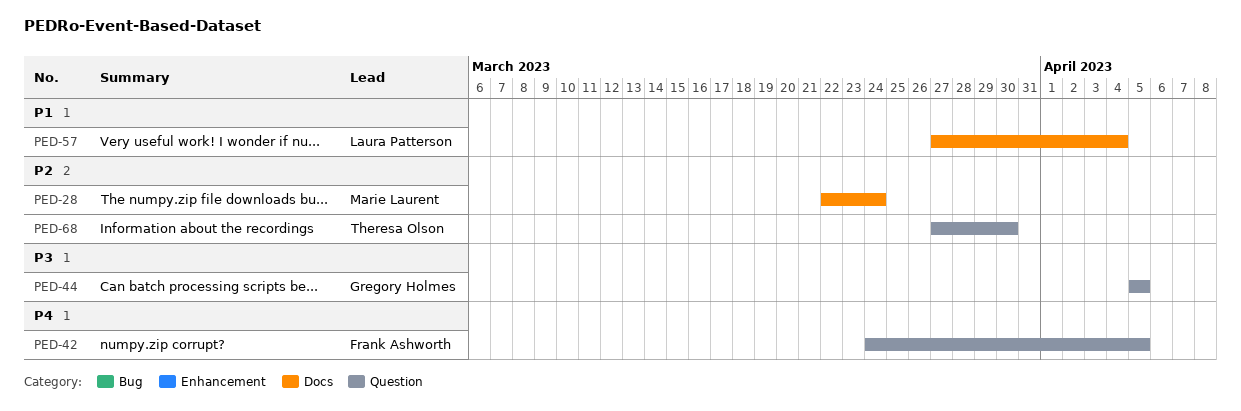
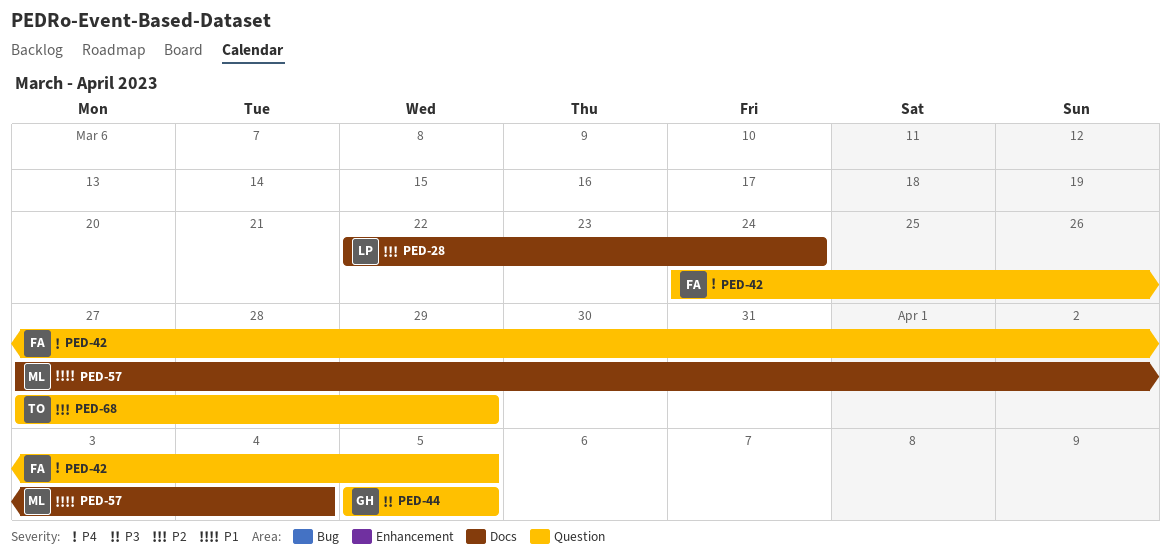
PED-28, owner: Marie Laurent -> Laura Patterson
PED-57, owner: Laura Patterson -> Marie Laurent
PED-68, due: Mar 30 -> Mar 29

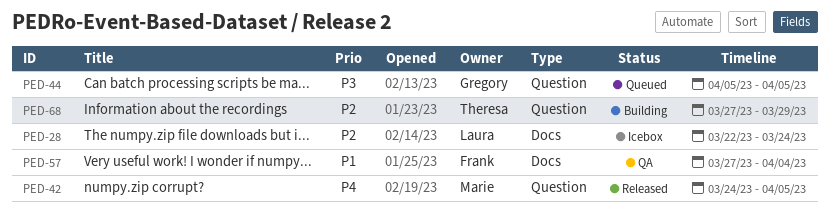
PED-42, owner: Frank -> Marie
PED-57, owner: Marie -> Frank

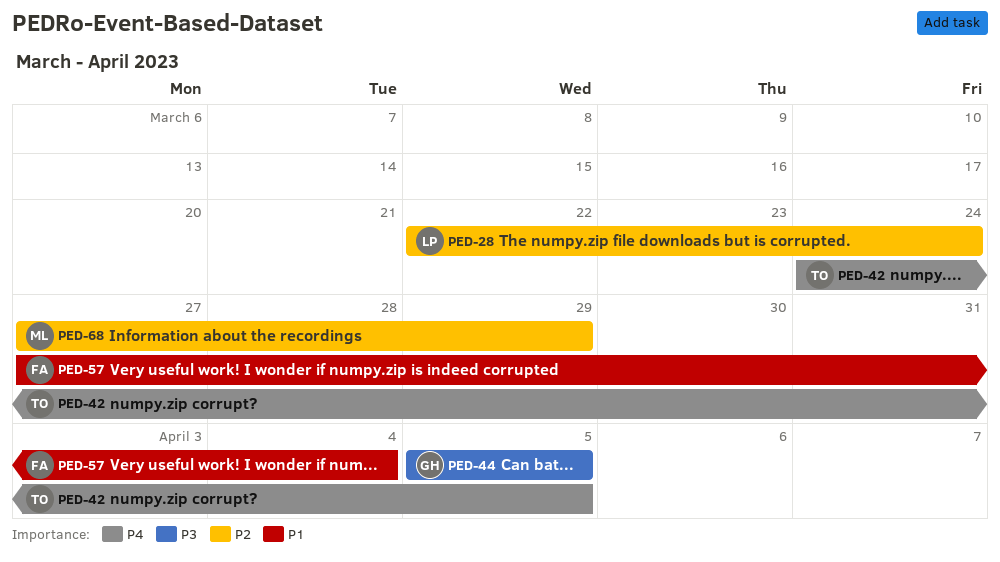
PED-42, owner: Marie -> Theresa
PED-68, owner: Theresa -> Marie

